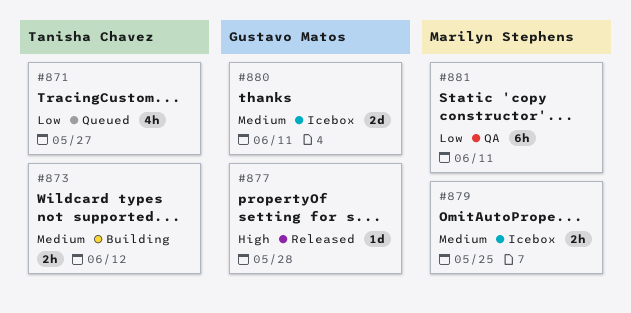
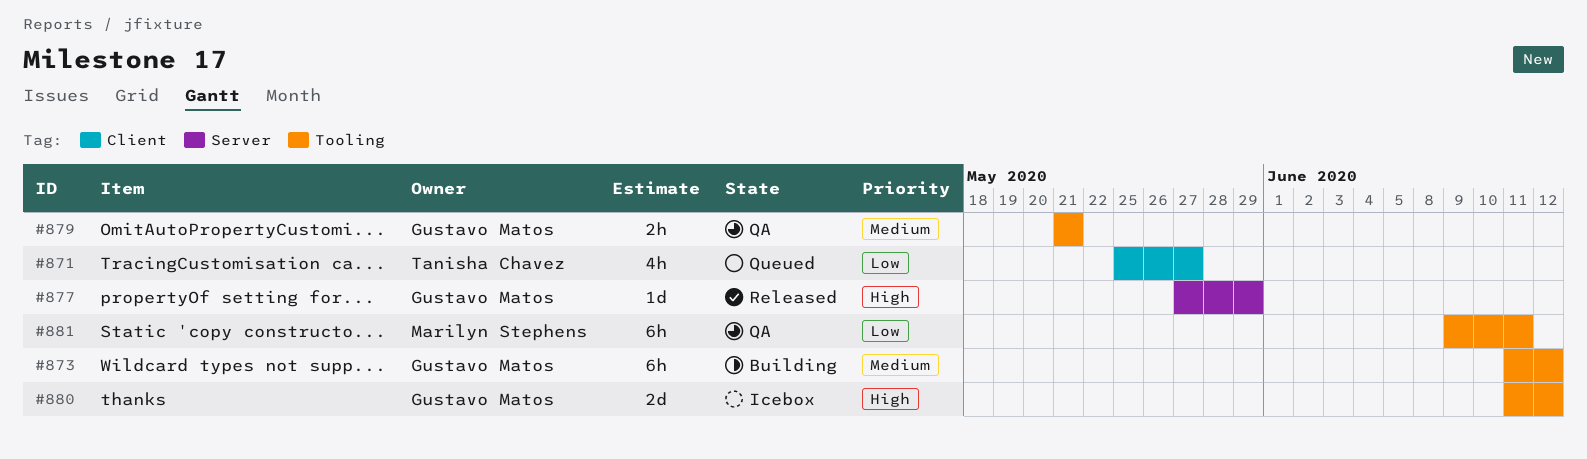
#873, owner: Tanisha Chavez -> Gustavo Matos
#873, estimate: 2h -> 6h
#877, due: May 28 -> May 29
#879, status: Icebox -> QA
#879, owner: Marilyn Stephens -> Gustavo Matos
#879, due: May 25 -> May 21
#880, priority: Medium -> High
#880, due: Jun 11 -> Jun 12

